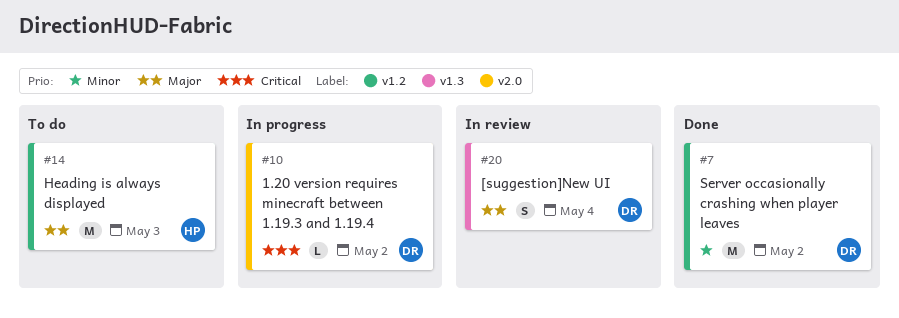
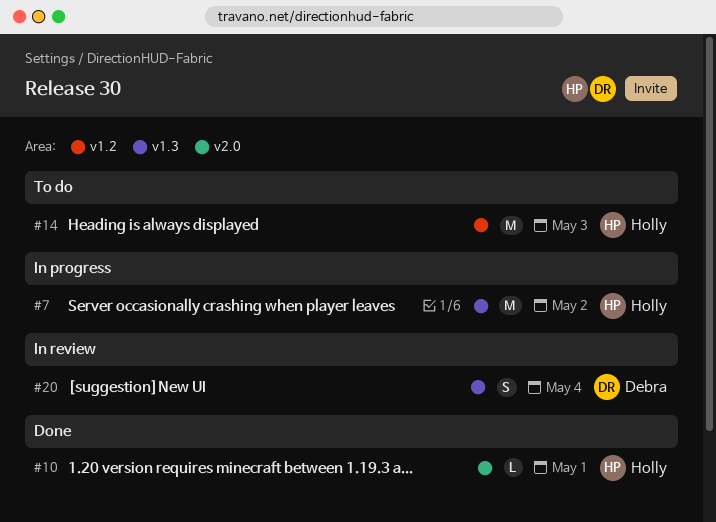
#7, status: Done -> In progress
#7, owner: Debra -> Holly
#7, label: v1.2 -> v1.3
#10, status: In progress -> Done
#10, owner: Debra -> Holly
#10, due: May 2 -> May 1

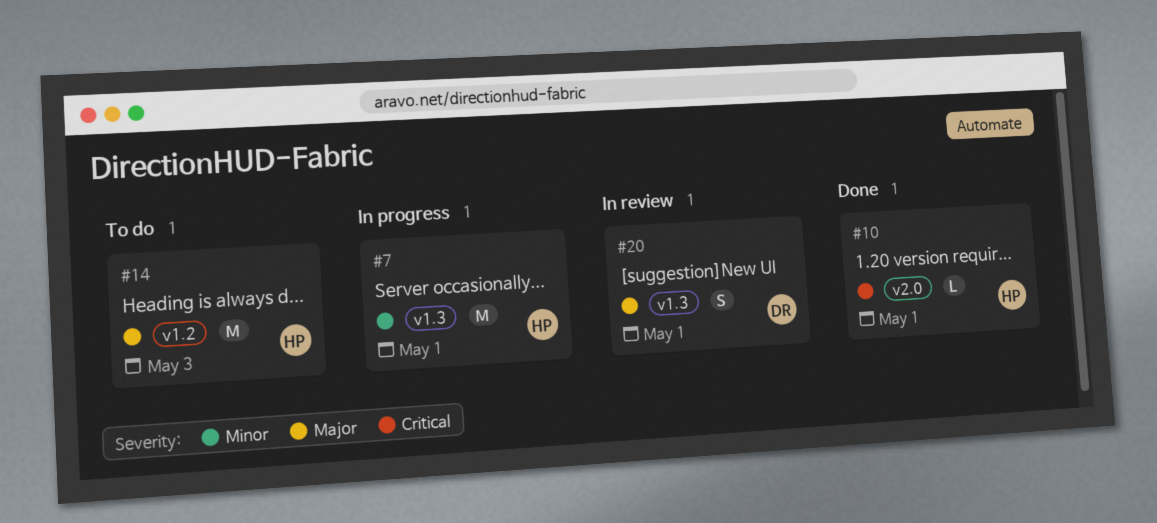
#7, due: May 2 -> May 1
#20, due: May 4 -> May 1

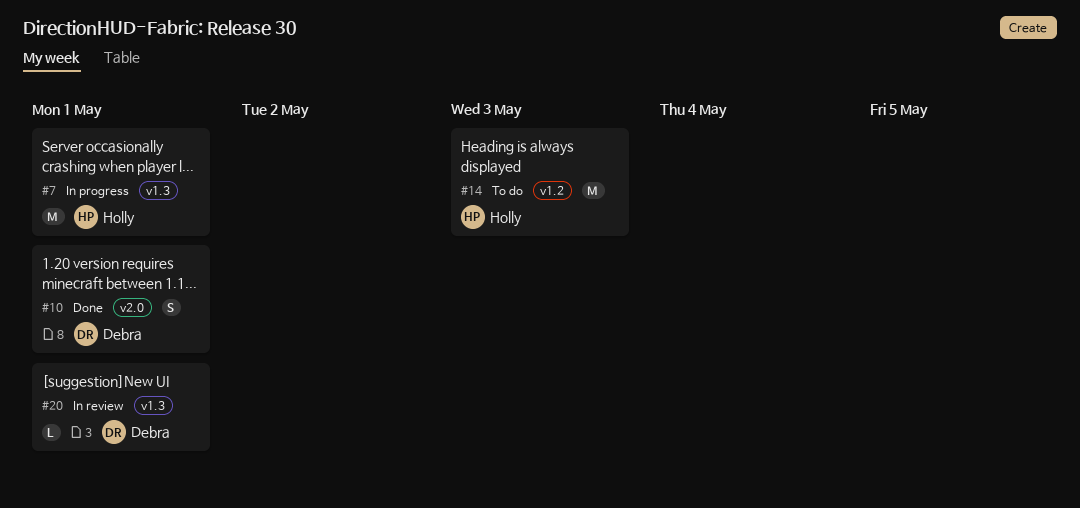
#10, owner: Holly -> Debra
#10, estimate: L -> S
#20, estimate: S -> L

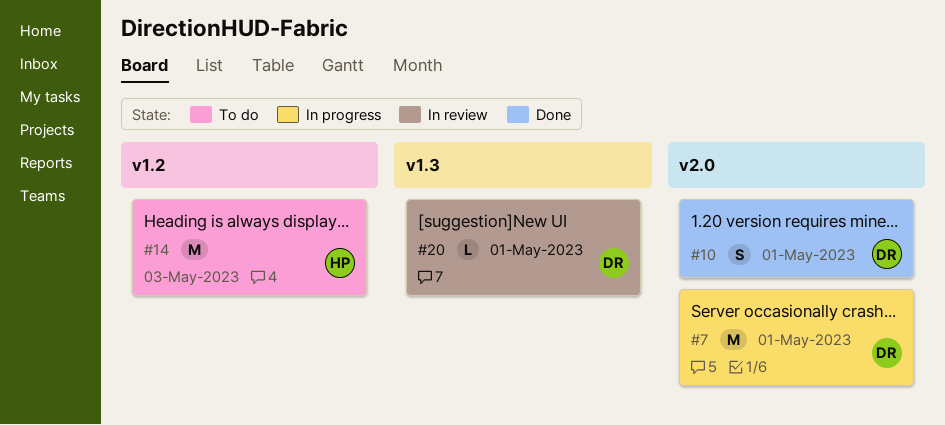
#7, owner: Holly -> Debra
#7, label: v1.3 -> v2.0

